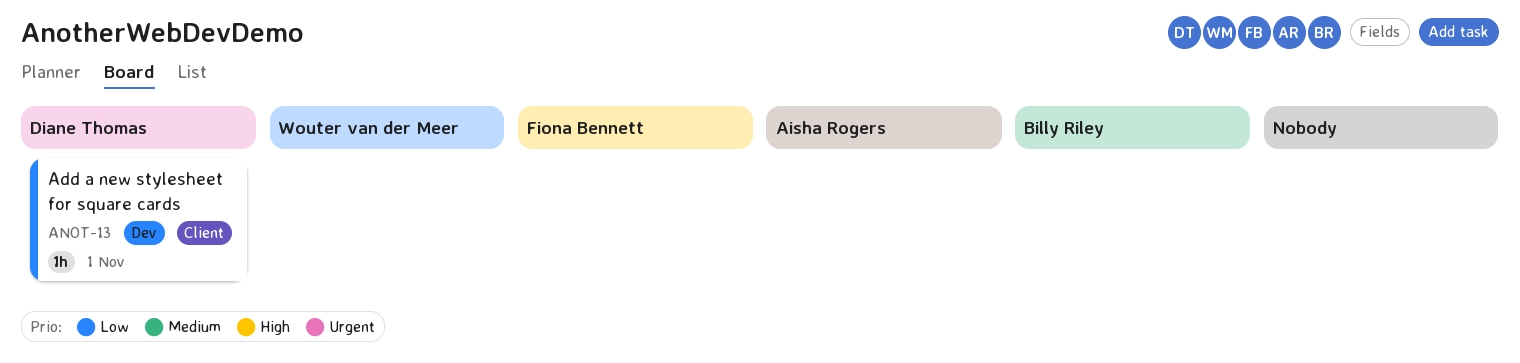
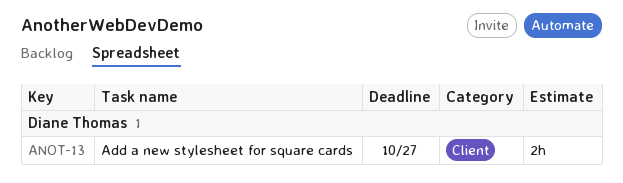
ANOT-13, estimate: 1h -> 2h
ANOT-13, due: Nov 1 -> Oct 27

